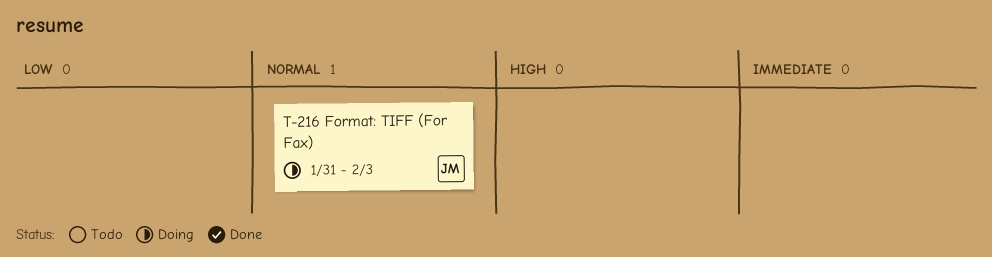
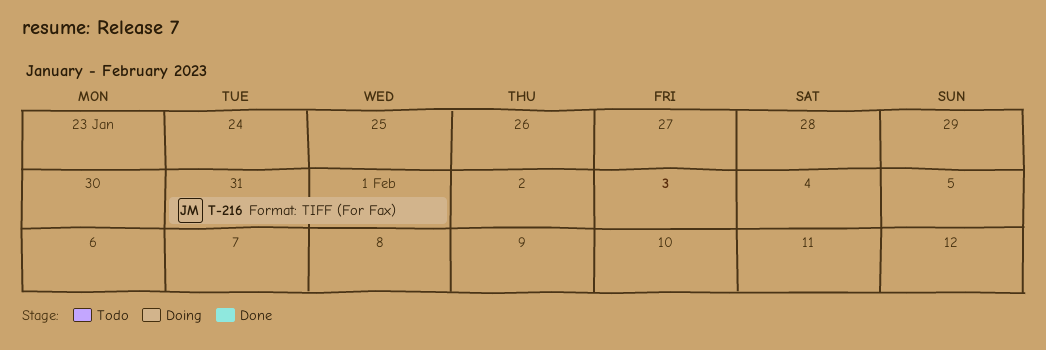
T-216, due: Feb 3 -> Feb 1

